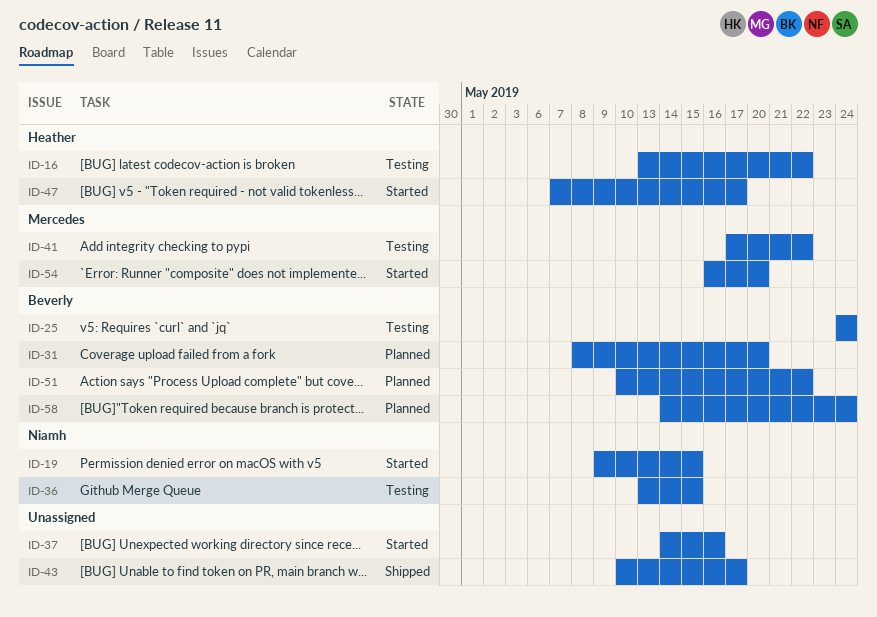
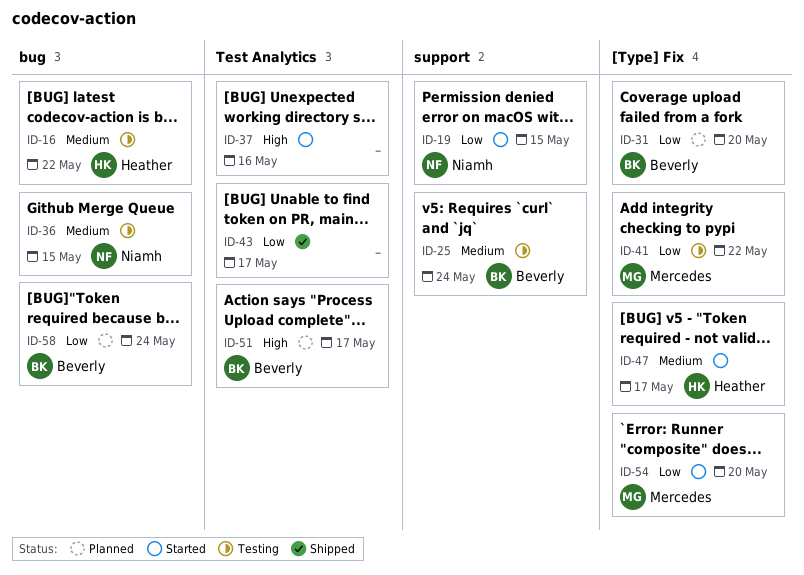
ID-51, due: May 22 -> May 17

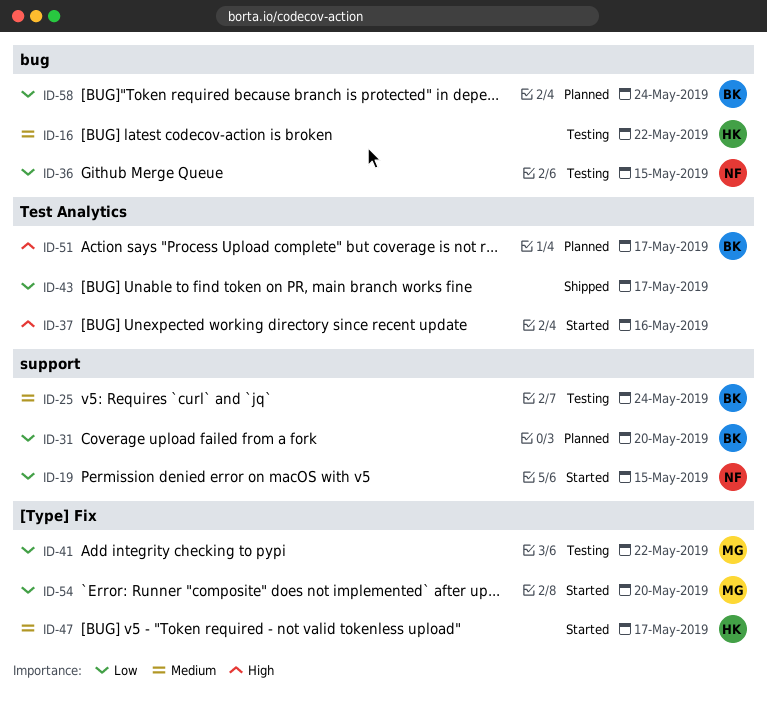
ID-31, label: [Type] Fix -> support
ID-36, priority: Medium -> Low

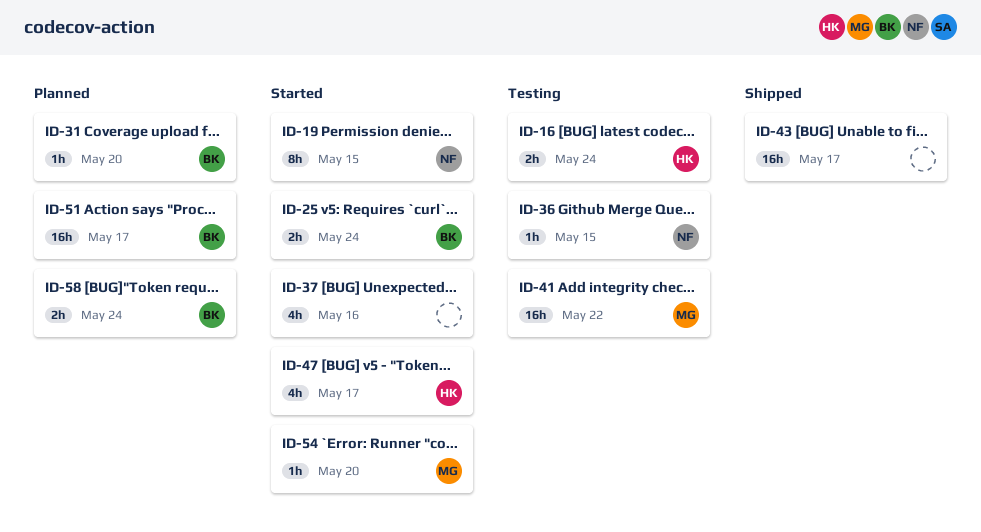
ID-16, due: May 22 -> May 24
ID-25, status: Testing -> Started

